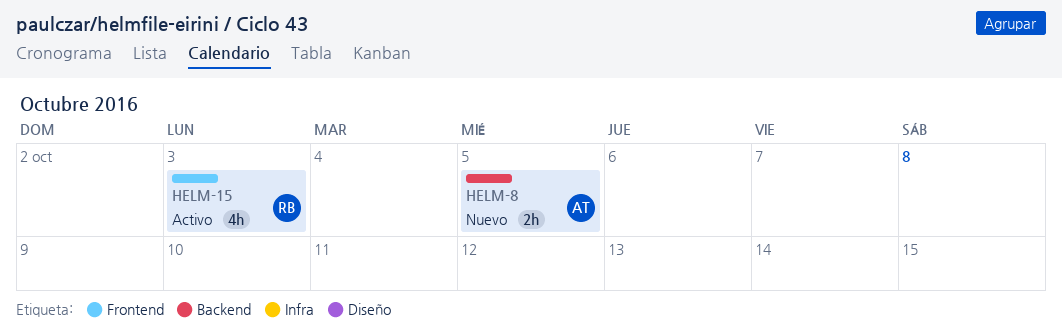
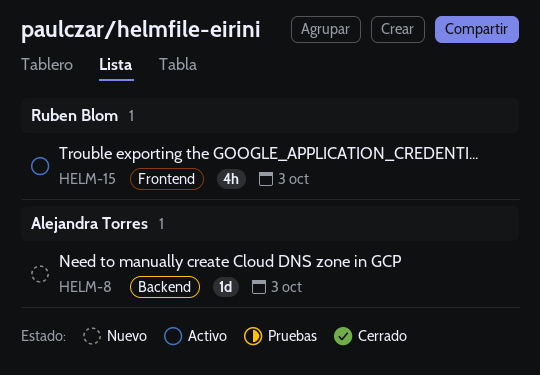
HELM-8, estimate: 2h -> 1d
HELM-8, due: Oct 5 -> Oct 3

